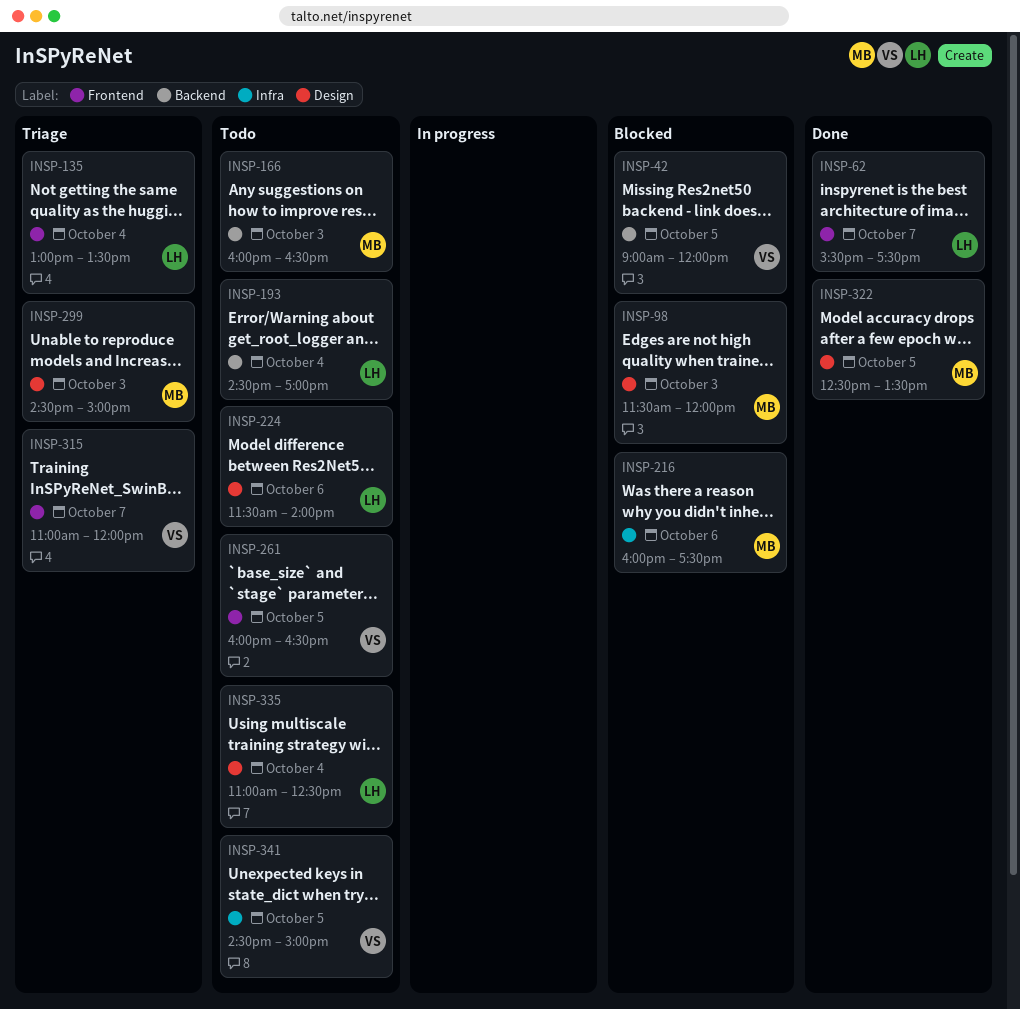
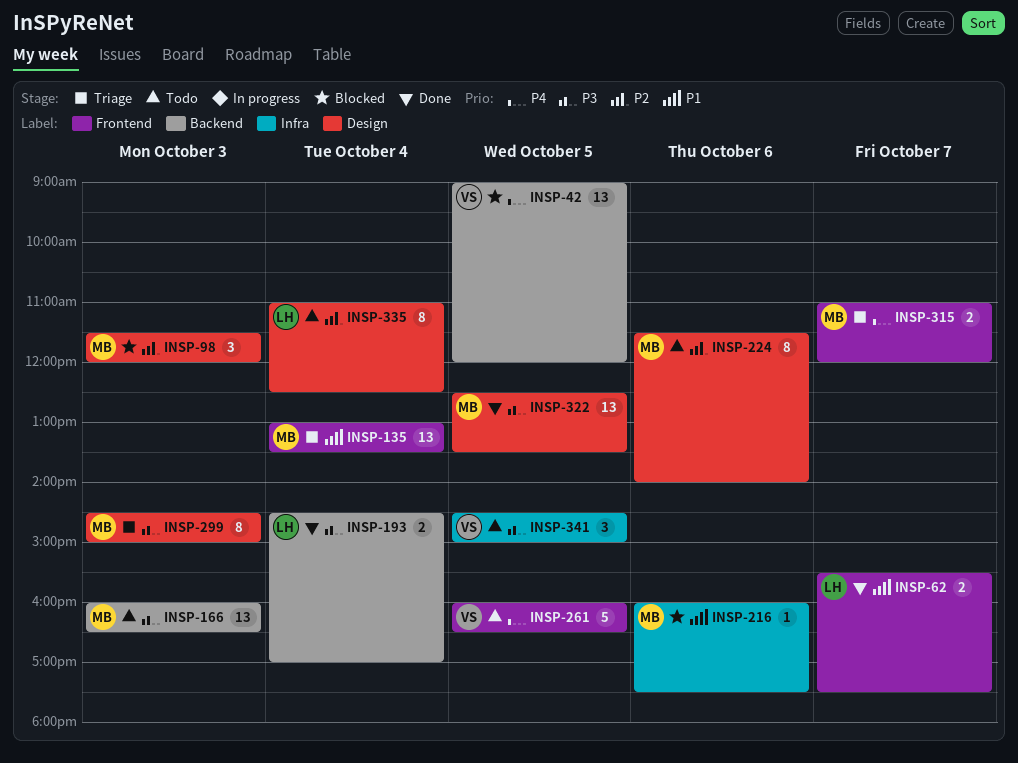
INSP-135, owner: LH -> MB
INSP-193, status: Todo -> Done
INSP-224, owner: LH -> MB
INSP-315, owner: VS -> MB

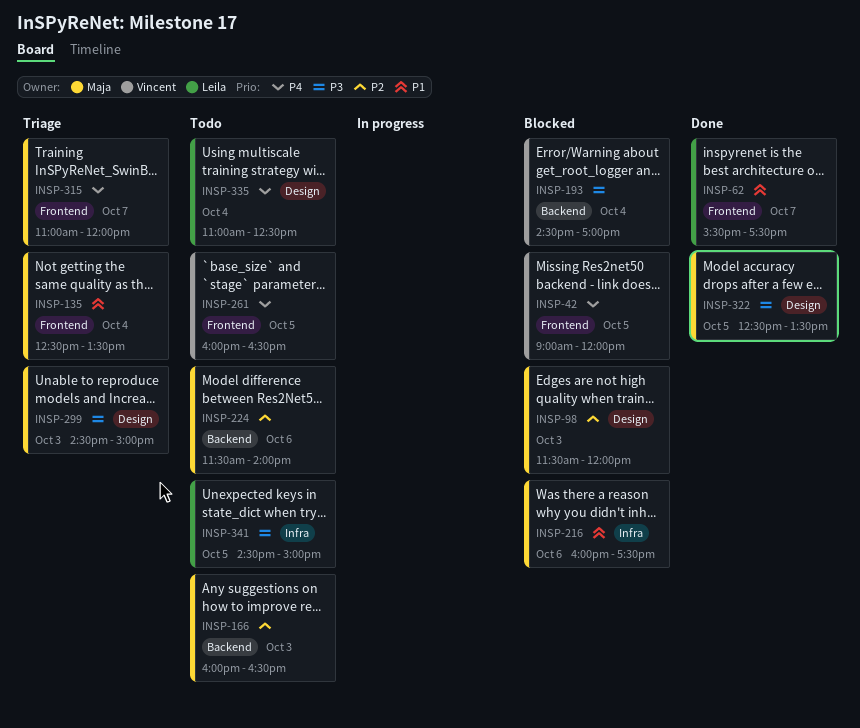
INSP-42, label: Backend -> Frontend
INSP-135, begins: 13:00 -> 12:30
INSP-166, priority: P3 -> P2
INSP-193, status: Done -> Blocked
INSP-193, owner: Leila -> Vincent
INSP-224, label: Design -> Backend
INSP-335, priority: P2 -> P4
INSP-341, owner: Vincent -> Leila

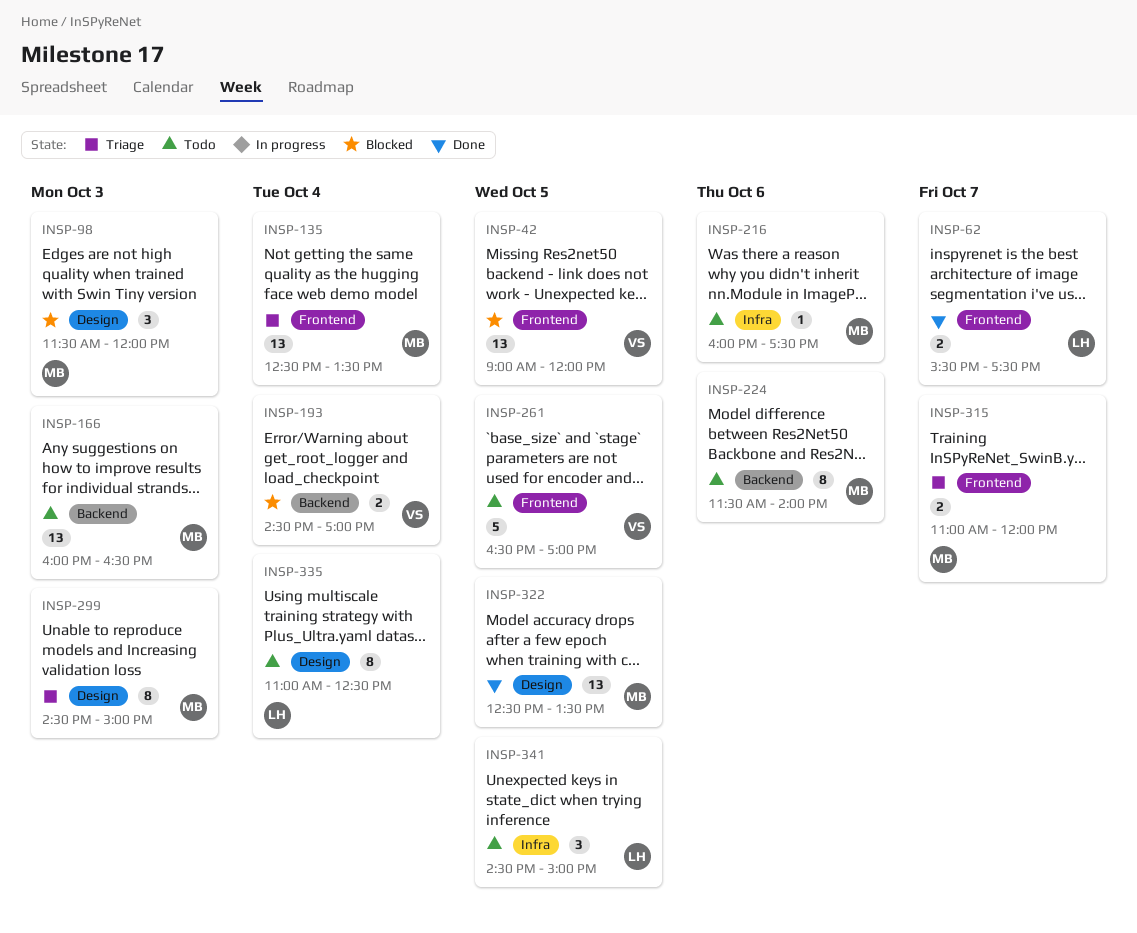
INSP-216, status: Blocked -> Todo
INSP-261, begins: 16:00 -> 16:30
INSP-261, ends: 16:30 -> 17:00

